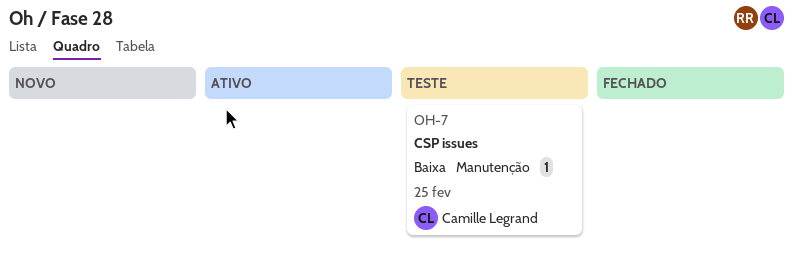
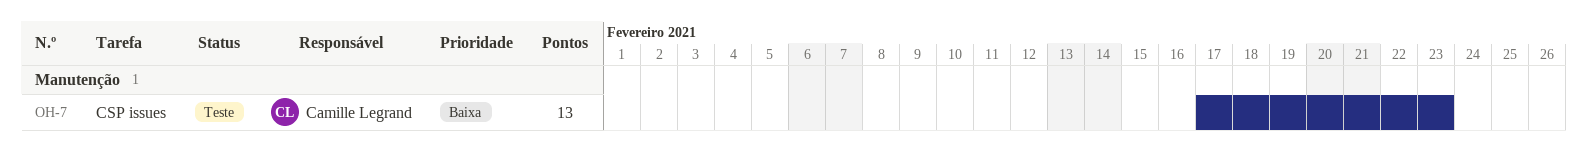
OH-7, estimate: 1 -> 13
OH-7, due: Feb 25 -> Feb 23

